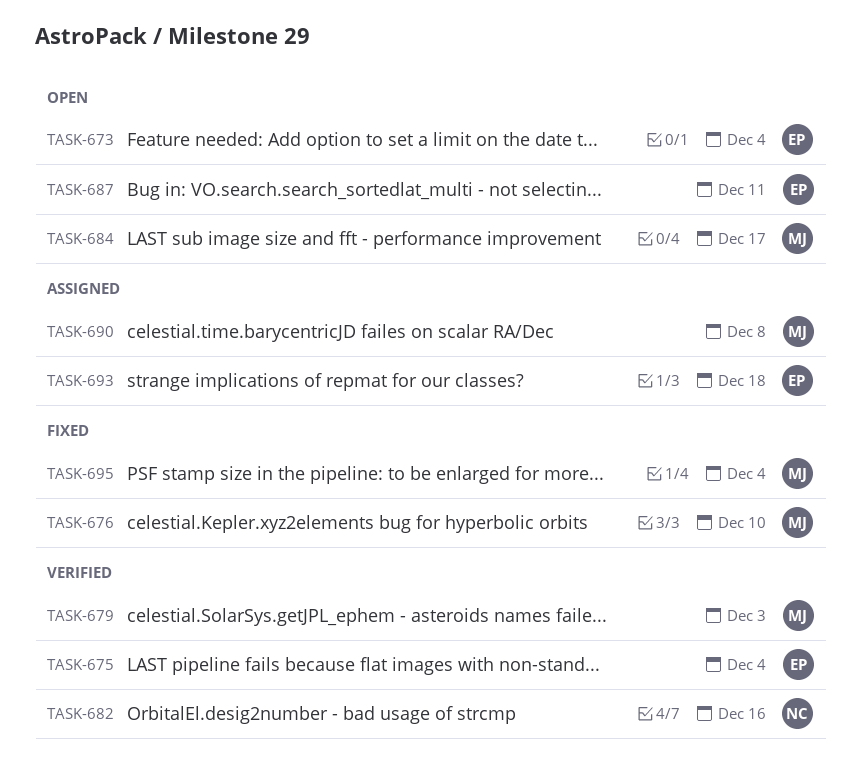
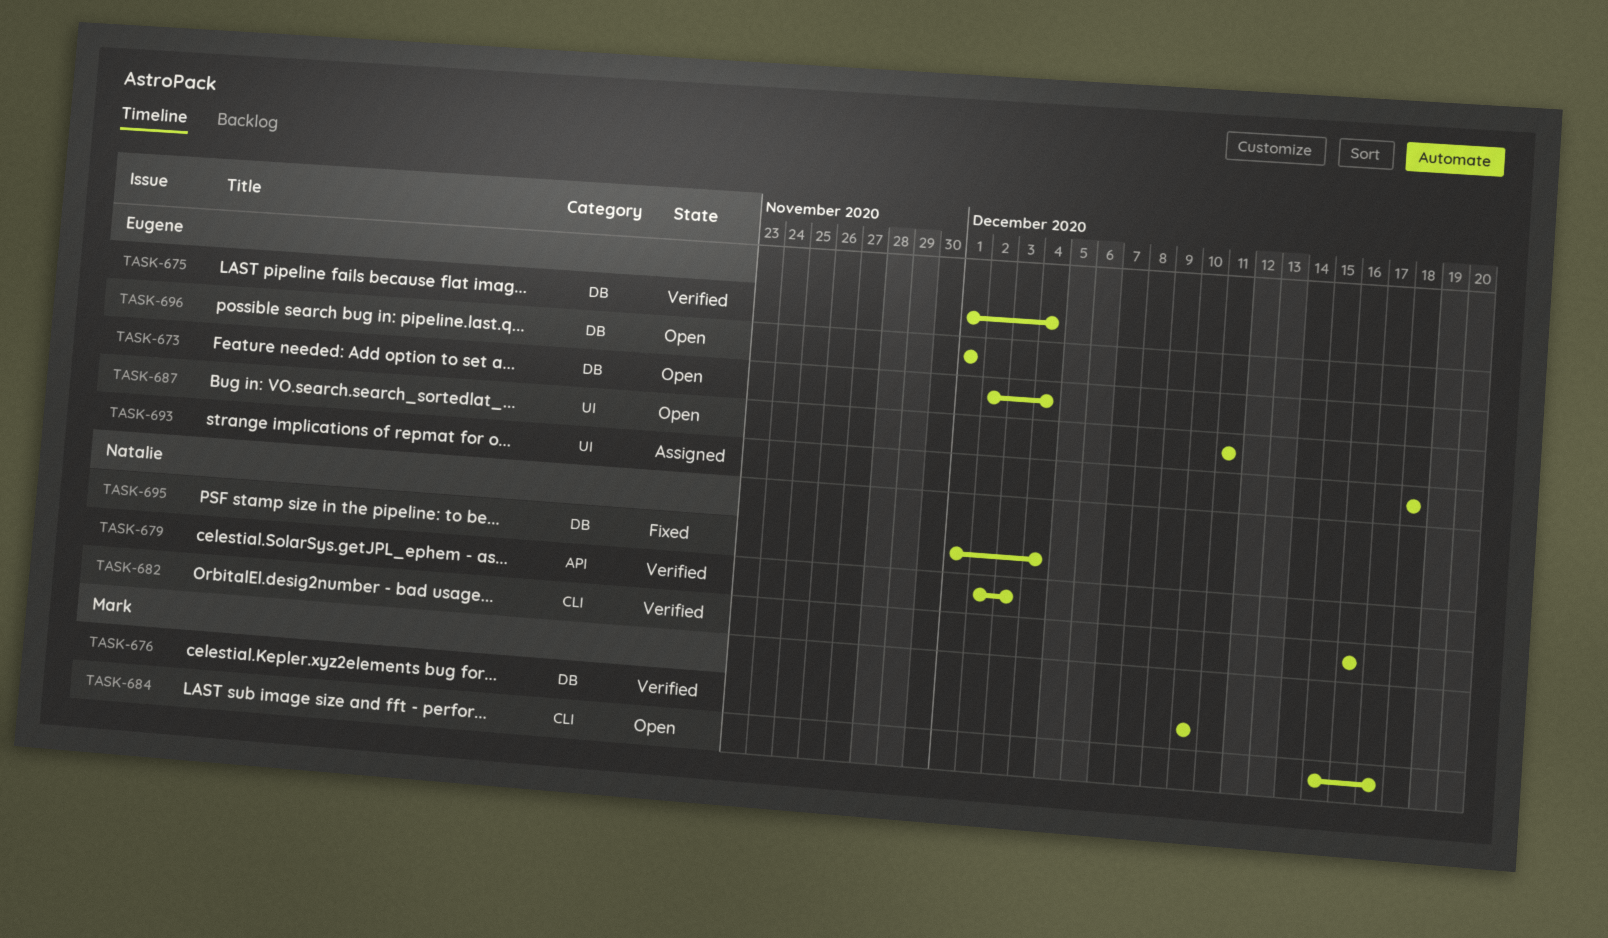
TASK-676, status: Fixed -> Verified
TASK-679, owner: Mark -> Natalie
TASK-690: present -> none
TASK-695, owner: Mark -> Natalie
TASK-696: none -> present

